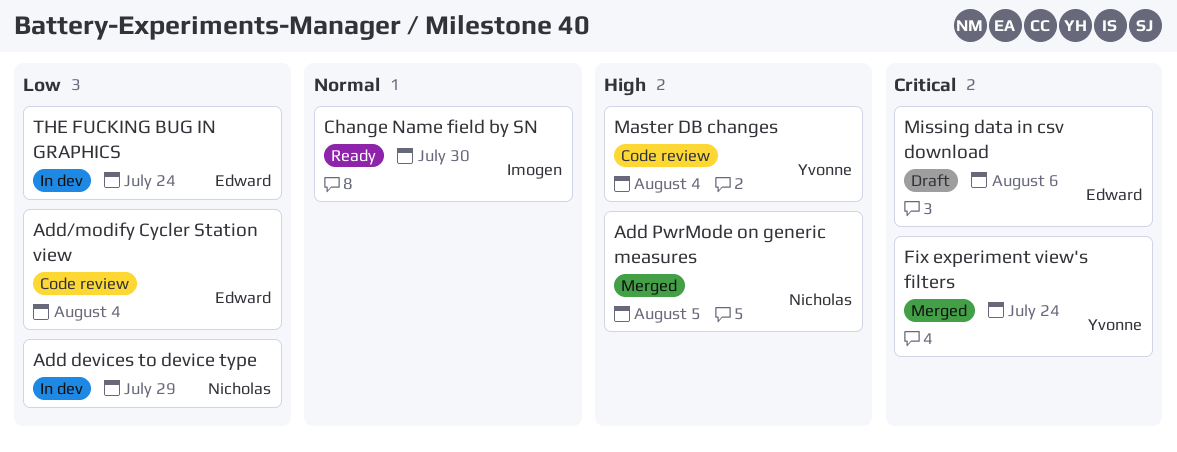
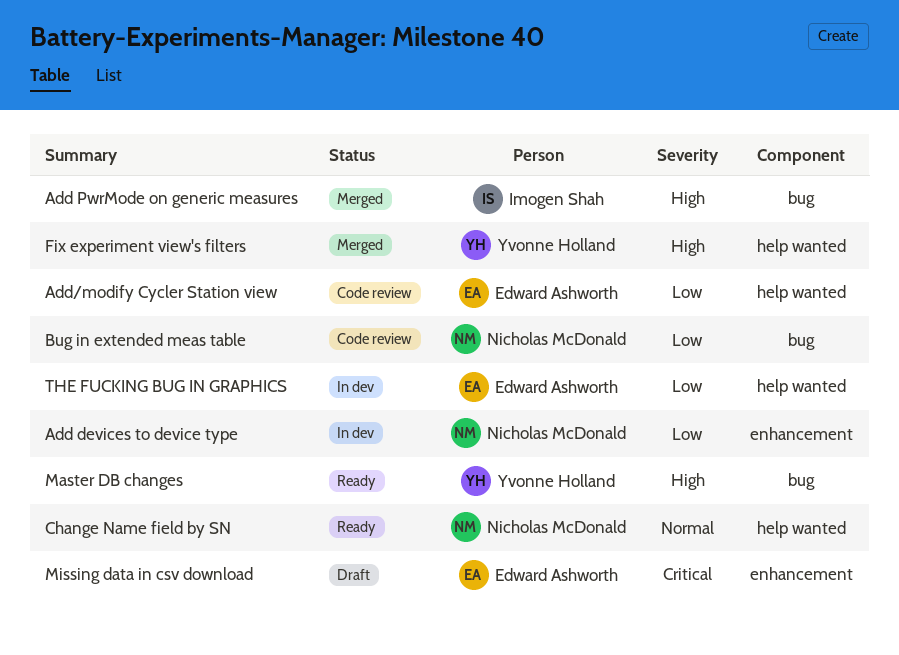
Add PwrMode on generic measures, owner: Nicholas McDonald -> Imogen Shah
Bug in extended meas table: none -> present
Change Name field by SN, owner: Imogen Shah -> Nicholas McDonald
Fix experiment view's filters, priority: Critical -> High
Master DB changes, status: Code review -> Ready

